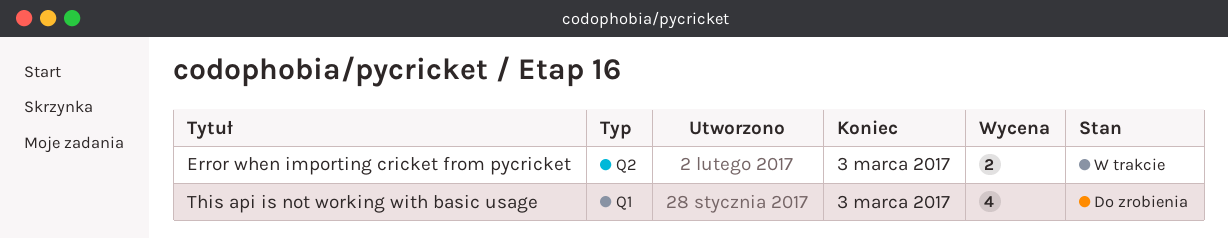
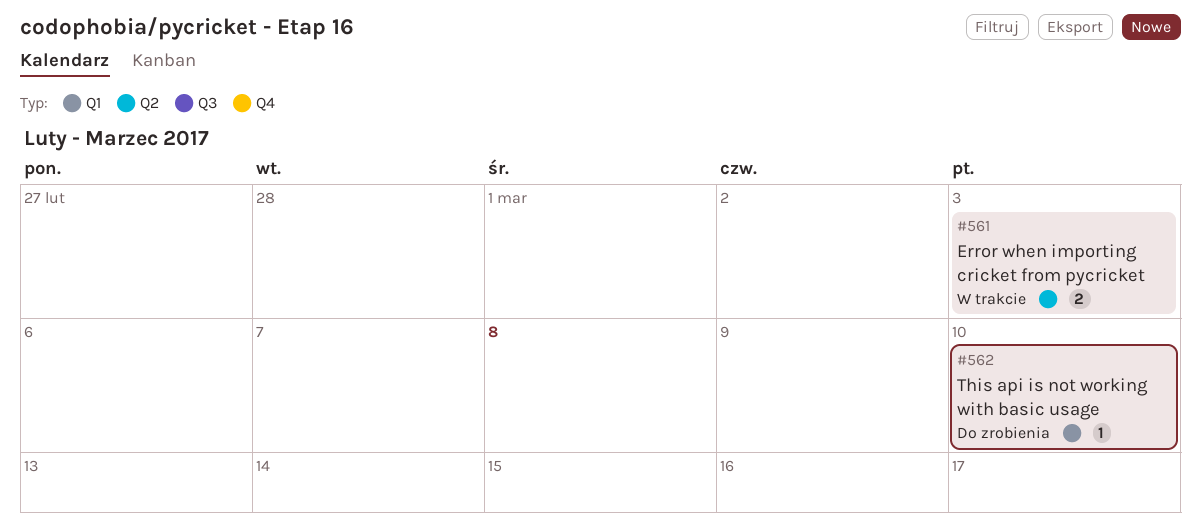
This api is not working with basic usage, estimate: 4 -> 1
This api is not working with basic usage, due: Mar 3 -> Mar 10

